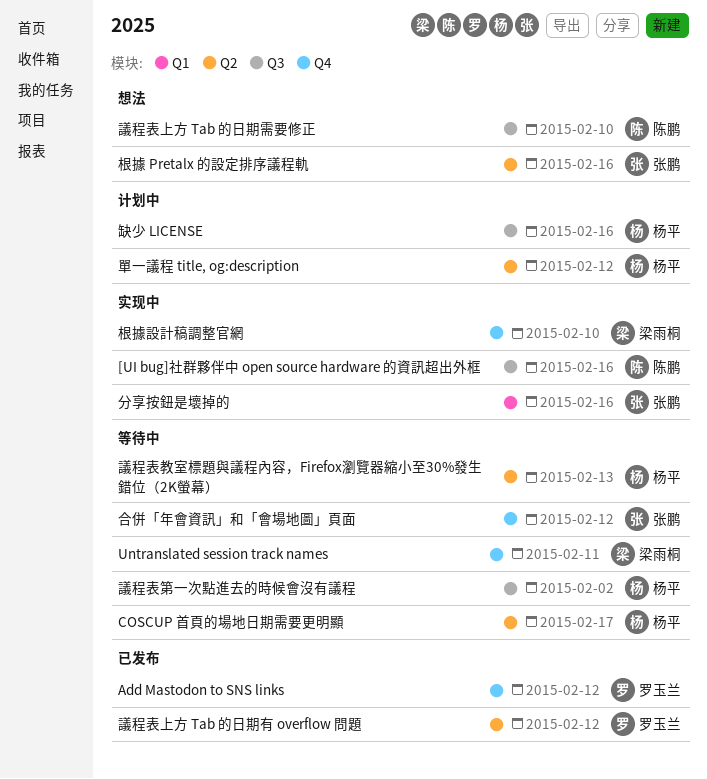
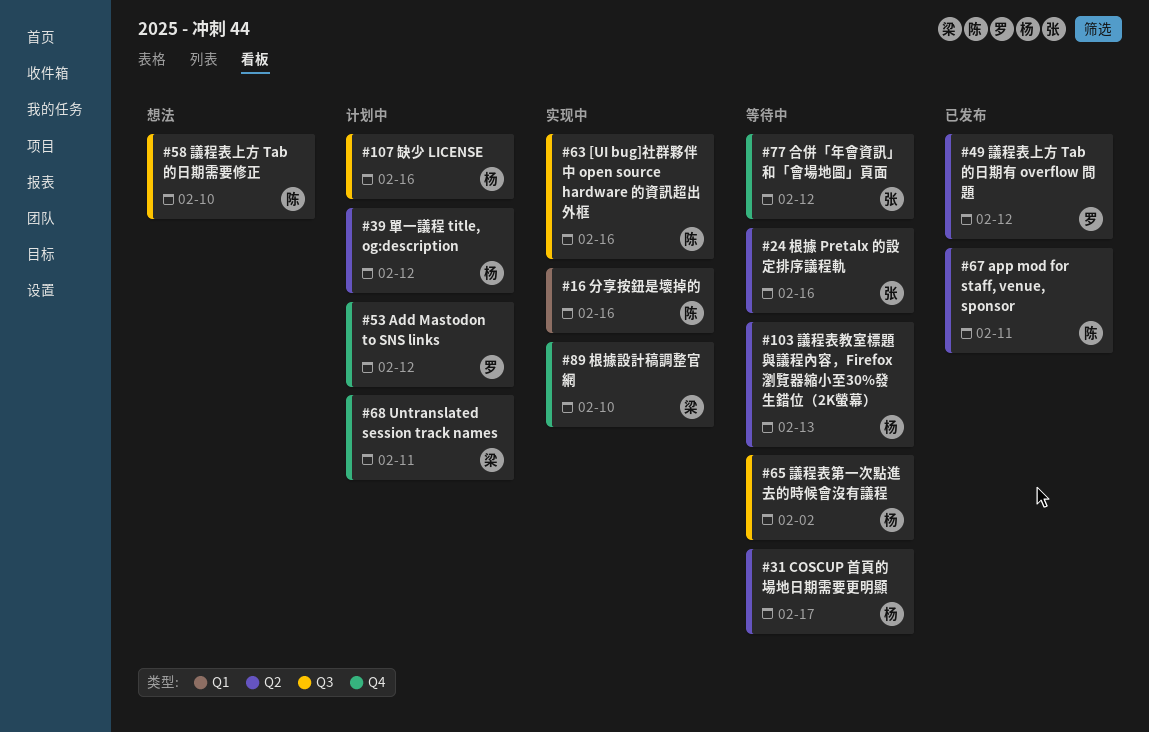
Add Mastodon to SNS links, status: 已发布 -> 计划中
app mod for staff, venue, sponsor: none -> present
Untranslated session track names, status: 等待中 -> 计划中
分享按鈕是壞掉的, owner: 张鹏 -> 陈鹏
根據 Pretalx 的設定排序議程軌, status: 想法 -> 等待中

